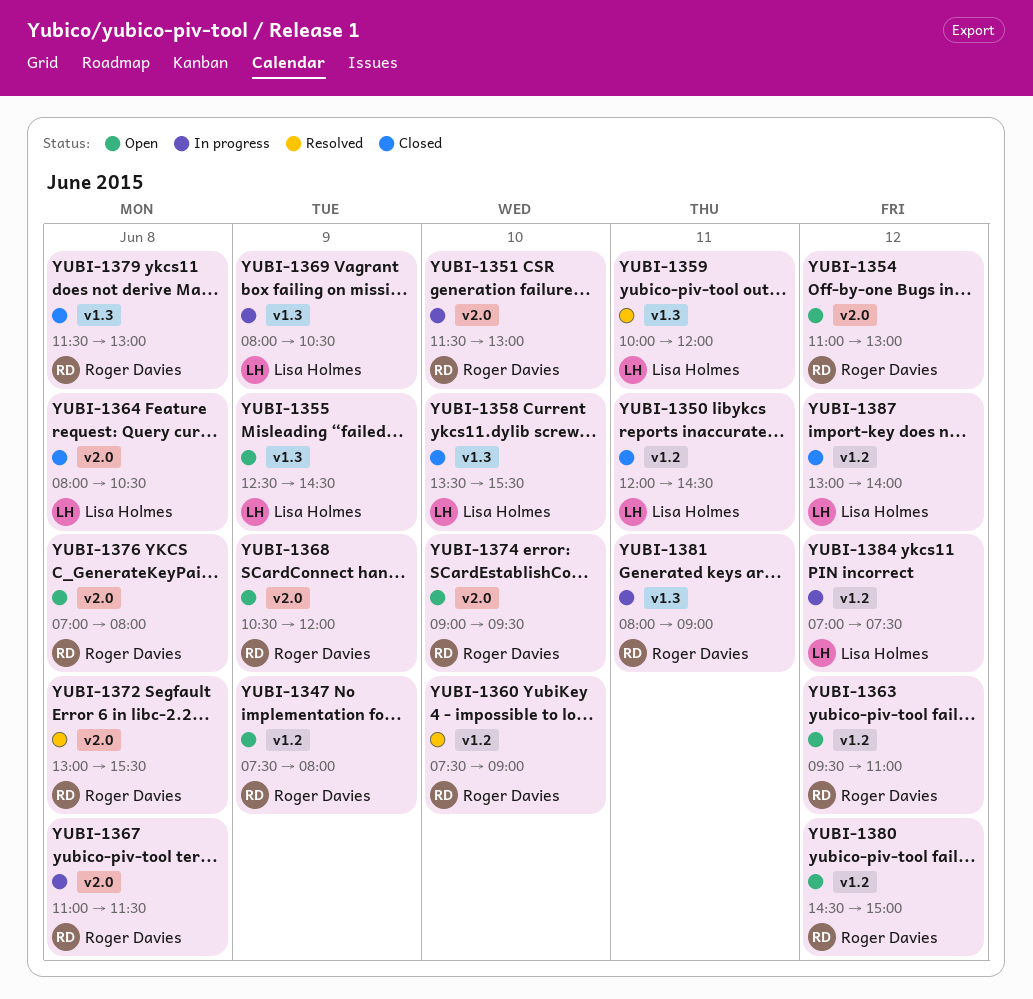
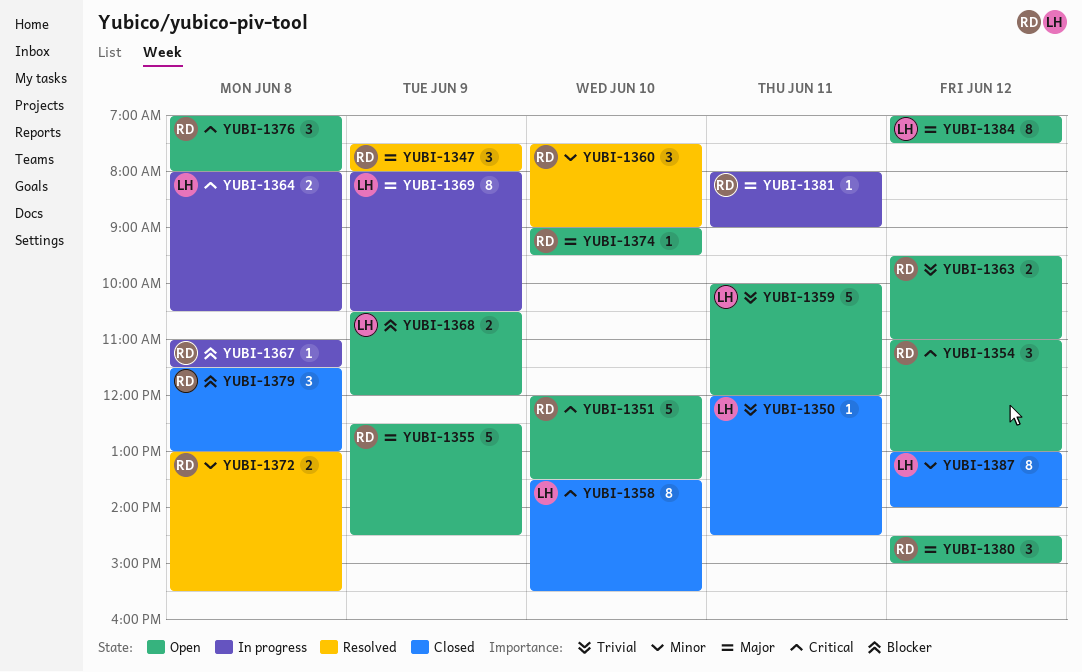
YUBI-1347, status: Open -> Resolved
YUBI-1351, status: In progress -> Open
YUBI-1351, begins: 11:30 -> 12:00
YUBI-1351, ends: 13:00 -> 13:30
YUBI-1355, owner: Lisa Holmes -> Roger Davies
YUBI-1359, status: Resolved -> Open
YUBI-1364, status: Closed -> In progress
YUBI-1368, owner: Roger Davies -> Lisa Holmes
YUBI-1384, status: In progress -> Open

